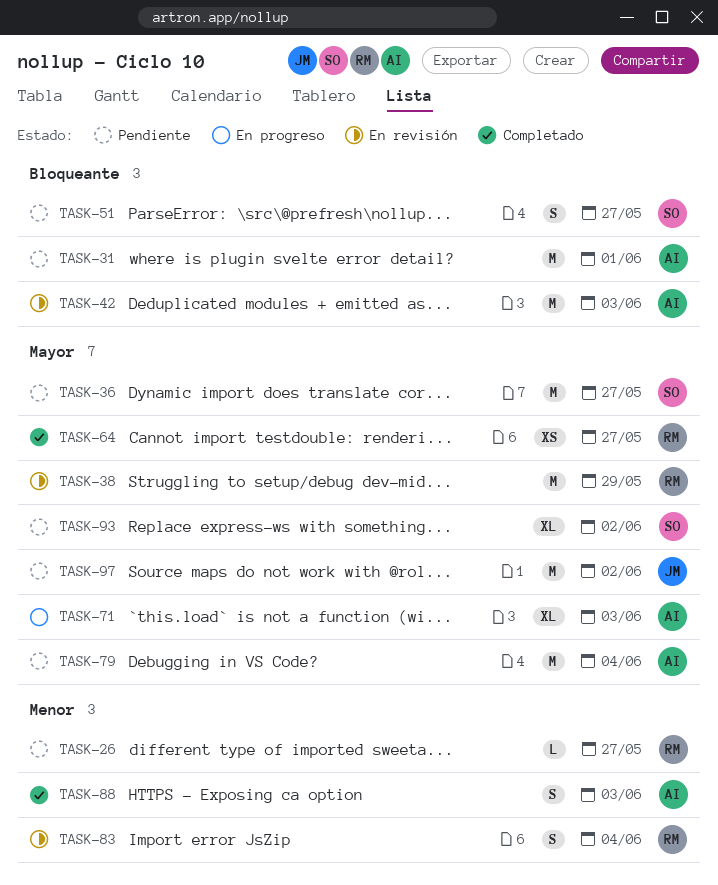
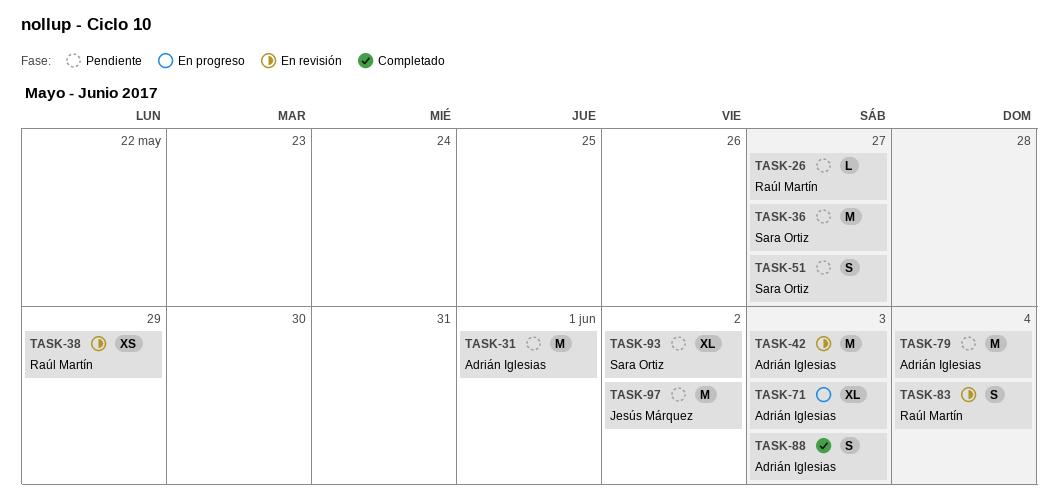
TASK-38, estimate: M -> XS
TASK-64: present -> none

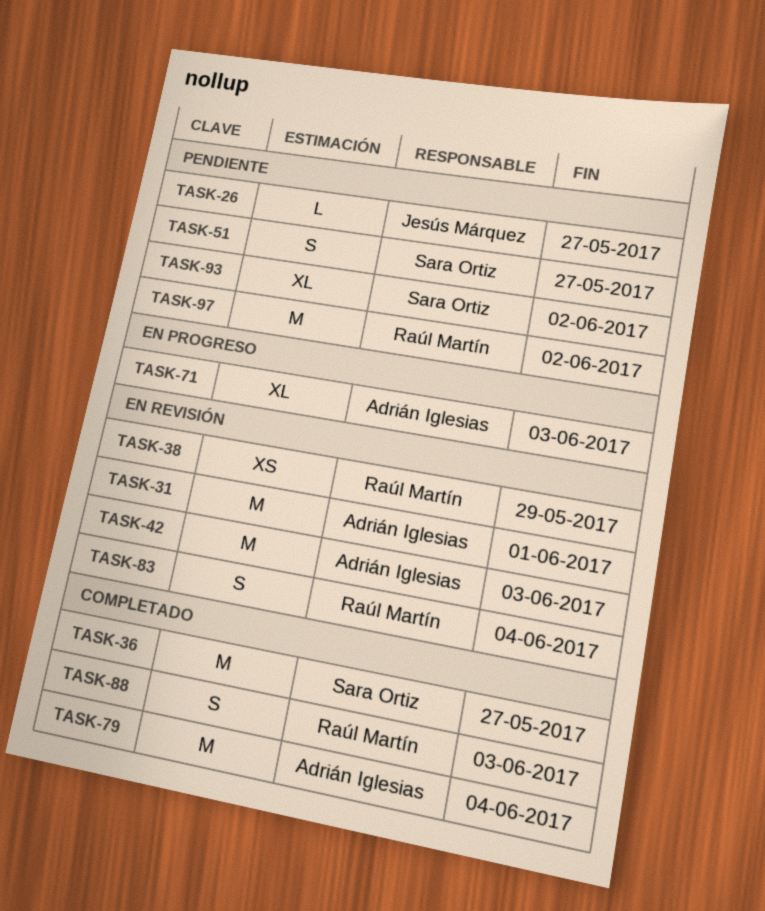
TASK-26, owner: Raúl Martín -> Jesús Márquez
TASK-31, status: Pendiente -> En revisión
TASK-36, status: Pendiente -> Completado
TASK-79, status: Pendiente -> Completado
TASK-88, owner: Adrián Iglesias -> Raúl Martín
TASK-97, owner: Jesús Márquez -> Raúl Martín

